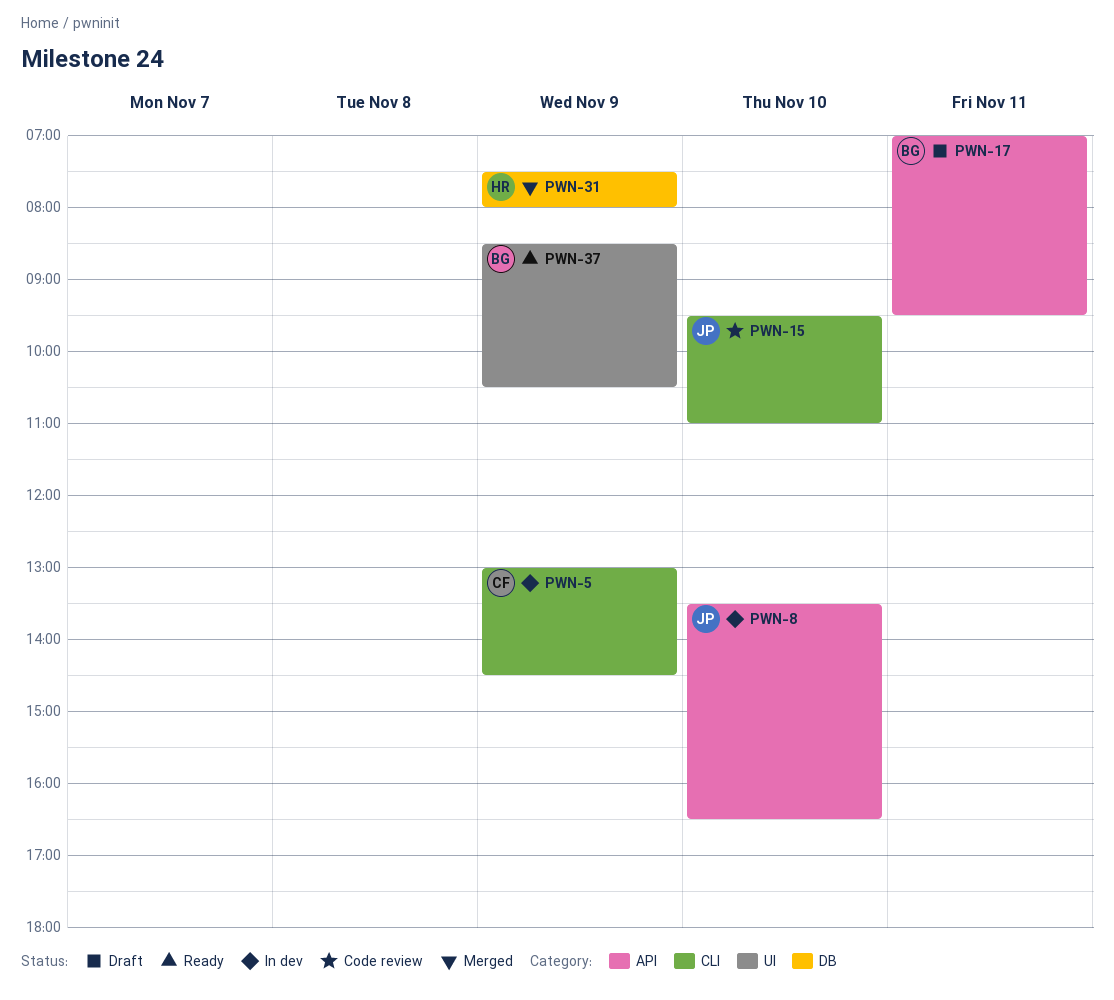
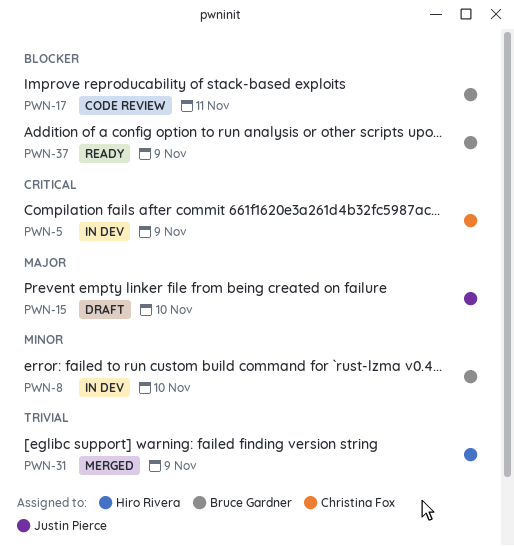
PWN-8, owner: Justin Pierce -> Bruce Gardner
PWN-15, status: Code review -> Draft
PWN-17, status: Draft -> Code review

